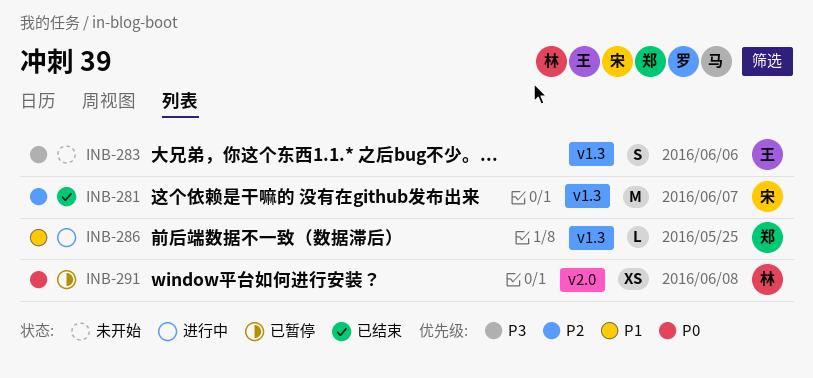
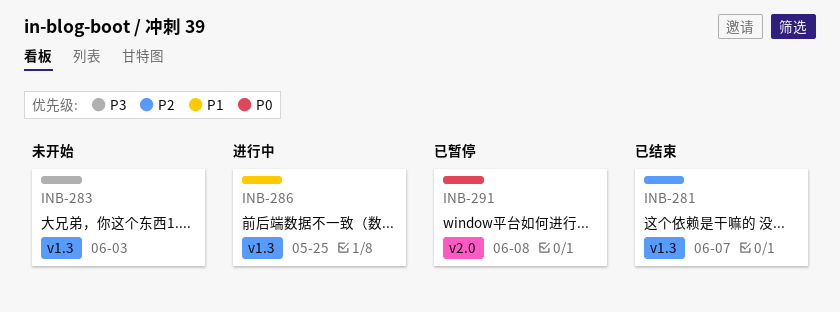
INB-283, due: Jun 6 -> Jun 3

